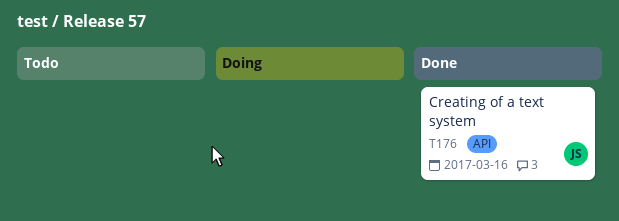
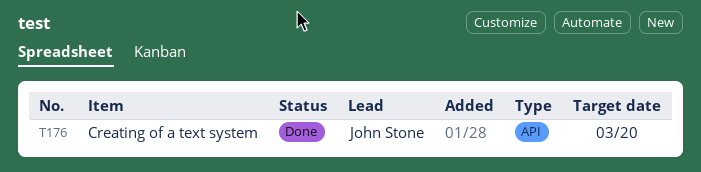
T176, due: Mar 16 -> Mar 20

